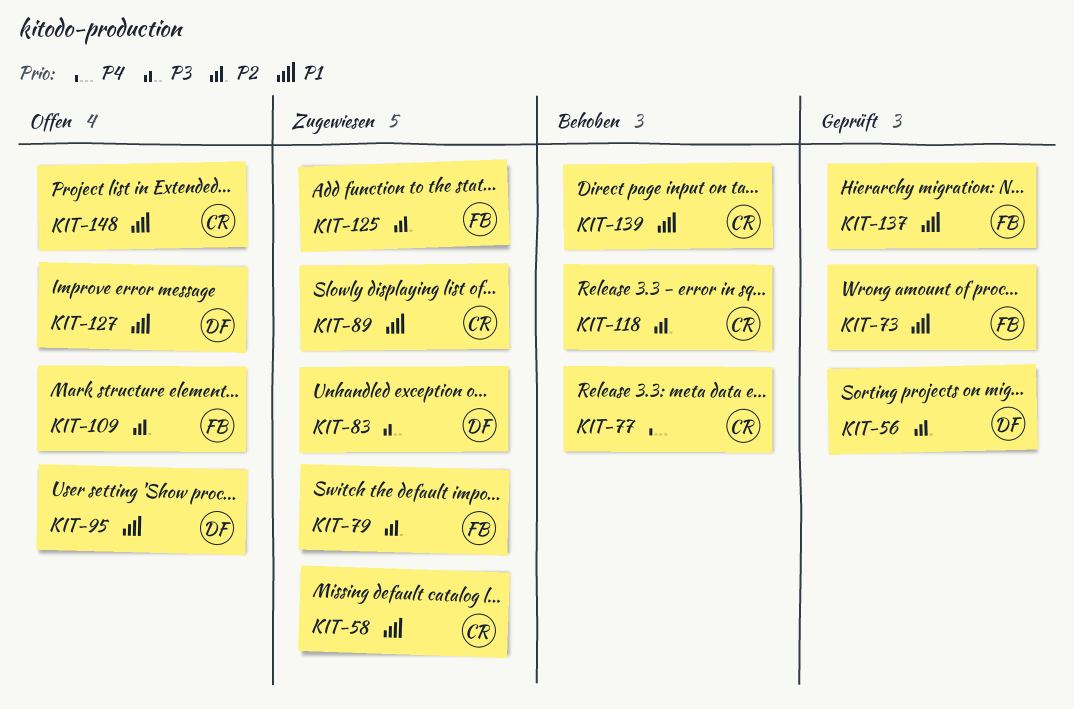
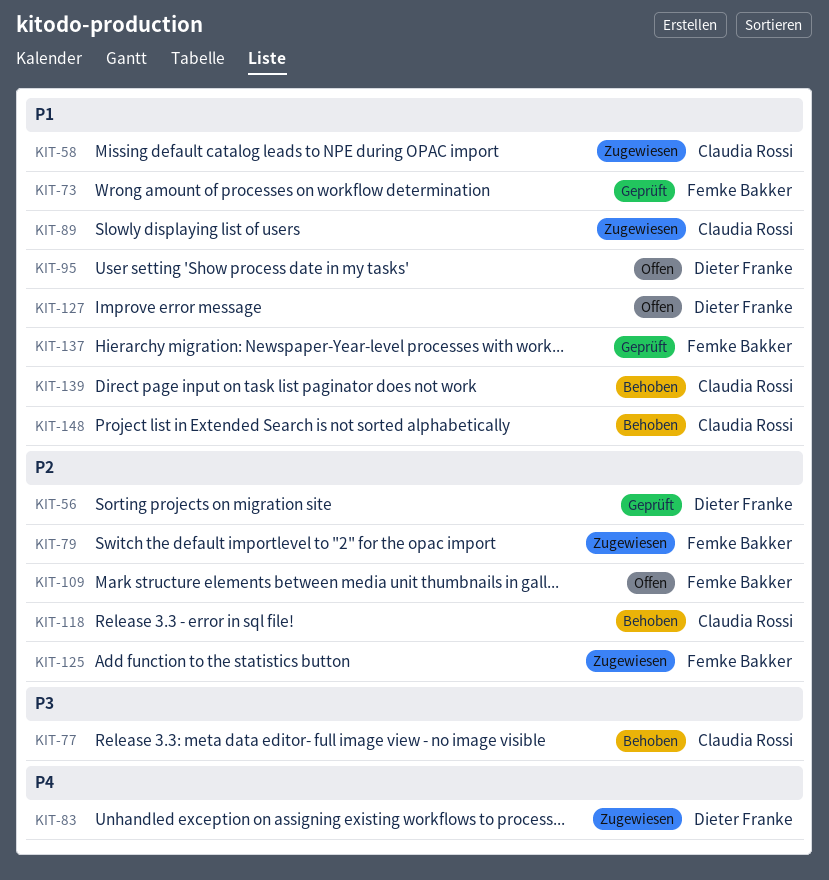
KIT-77, priority: P4 -> P3
KIT-83, priority: P3 -> P4
KIT-148, status: Offen -> Behoben

